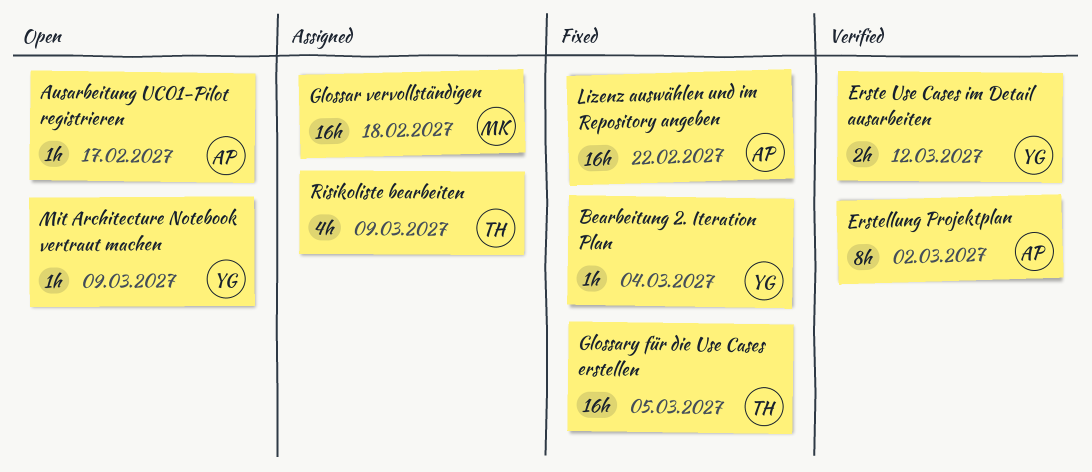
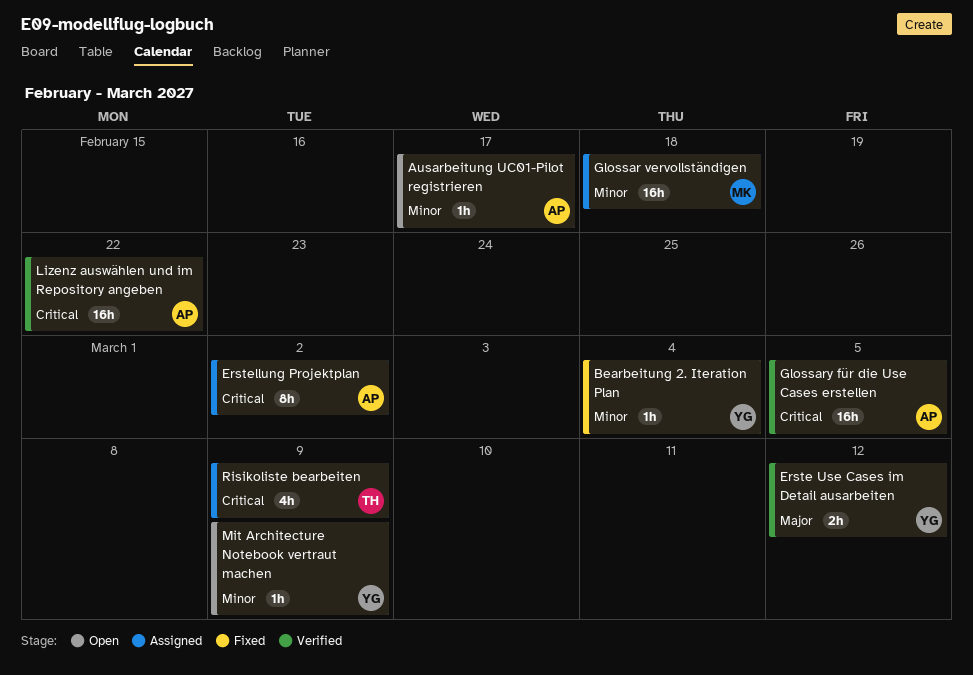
Erstellung Projektplan, status: Verified -> Assigned
Glossary für die Use Cases erstellen, status: Fixed -> Verified
Glossary für die Use Cases erstellen, owner: TH -> AP
Lizenz auswählen und im Repository angeben, status: Fixed -> Verified

